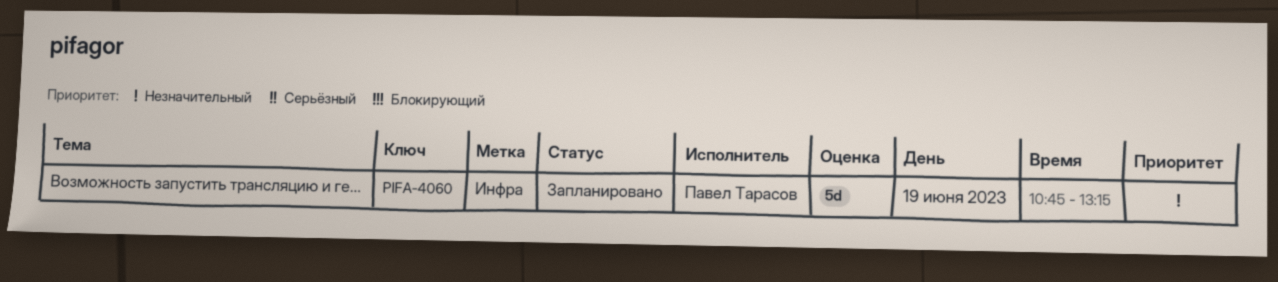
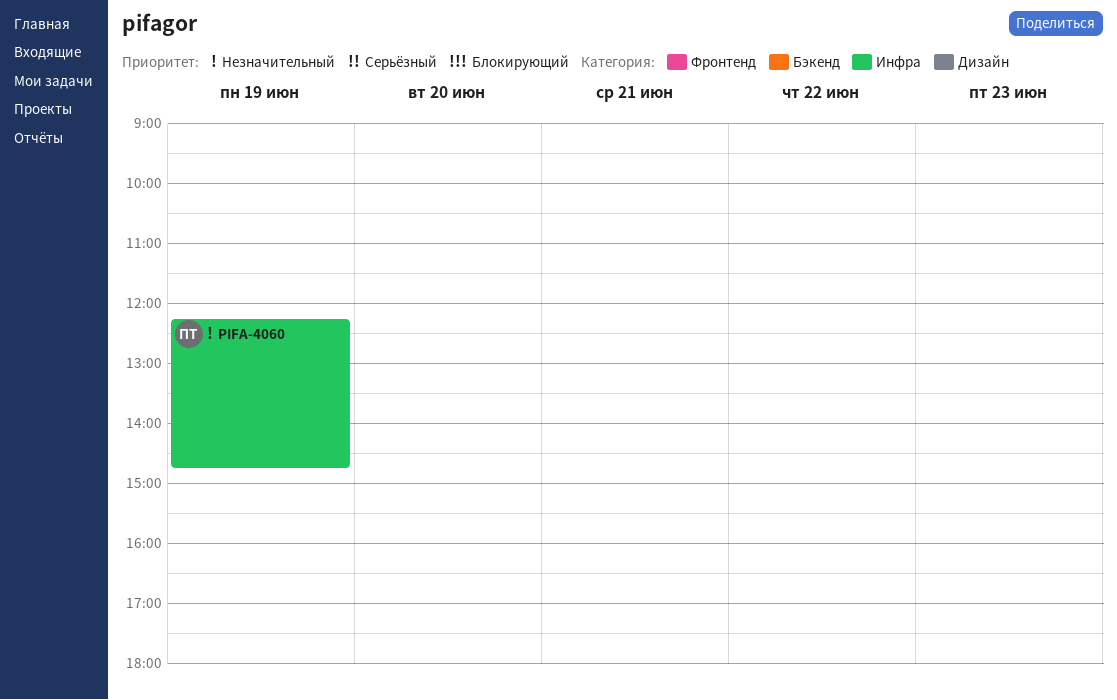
PIFA-4060, begins: 10:45 -> 12:15
PIFA-4060, ends: 13:15 -> 14:45

